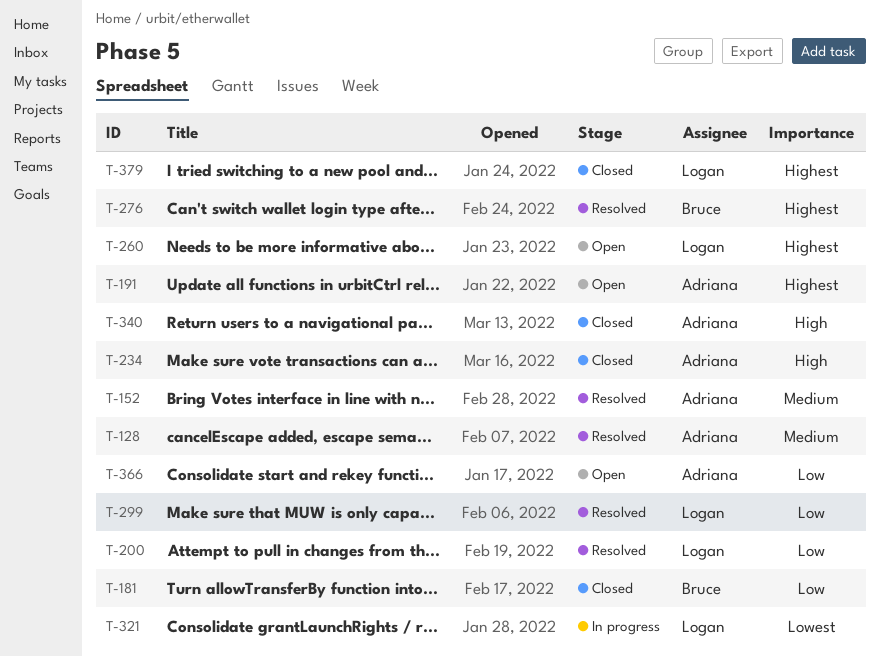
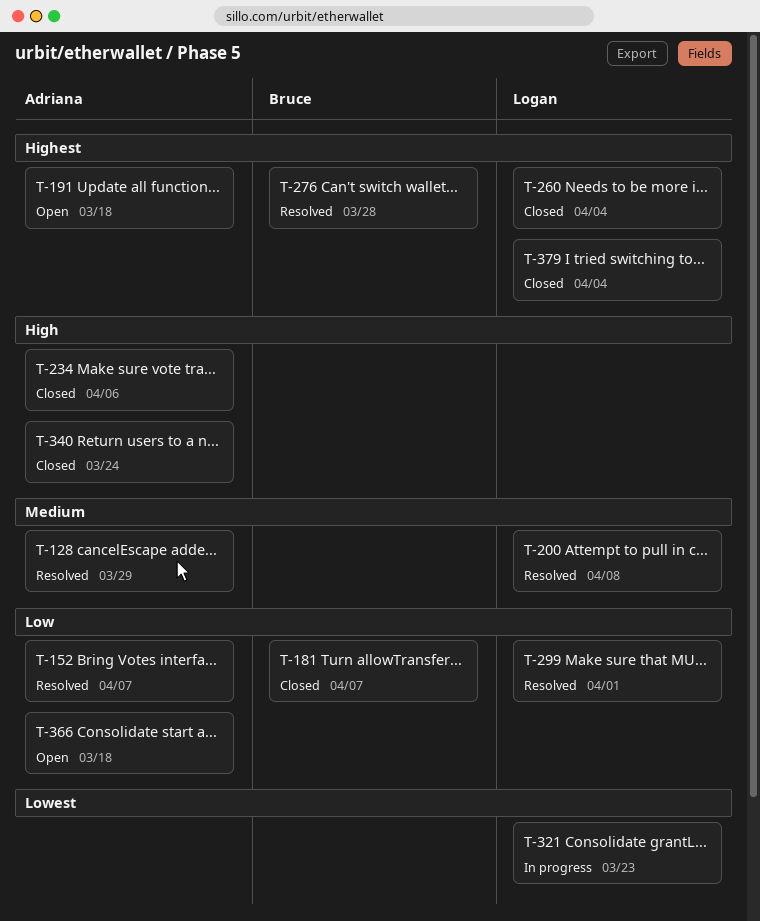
T-152, priority: Medium -> Low
T-200, priority: Low -> Medium
T-260, status: Open -> Closed

